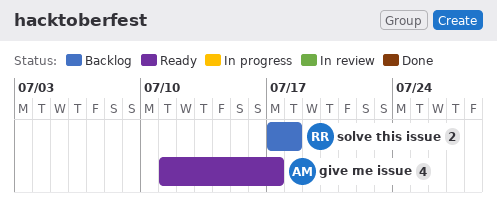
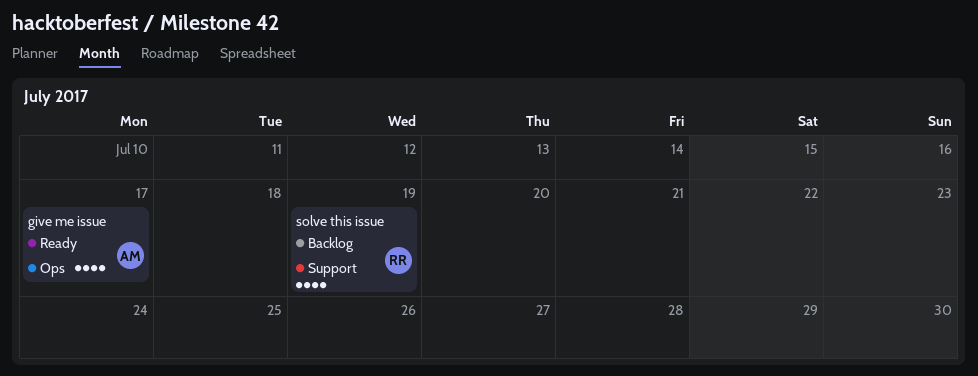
solve this issue, estimate: 2 -> 4
solve this issue, due: Jul 18 -> Jul 19

